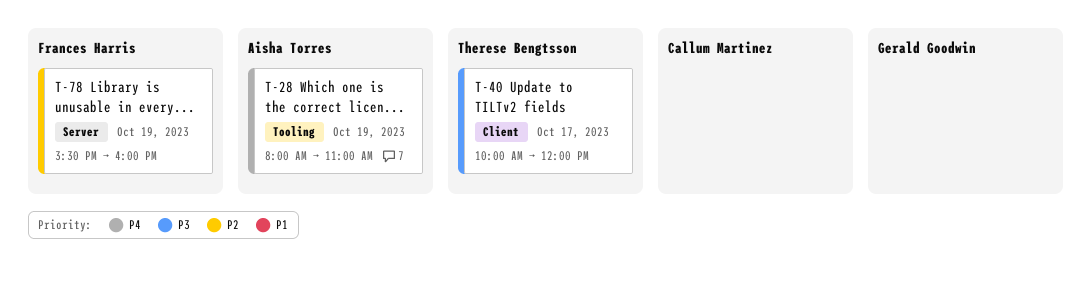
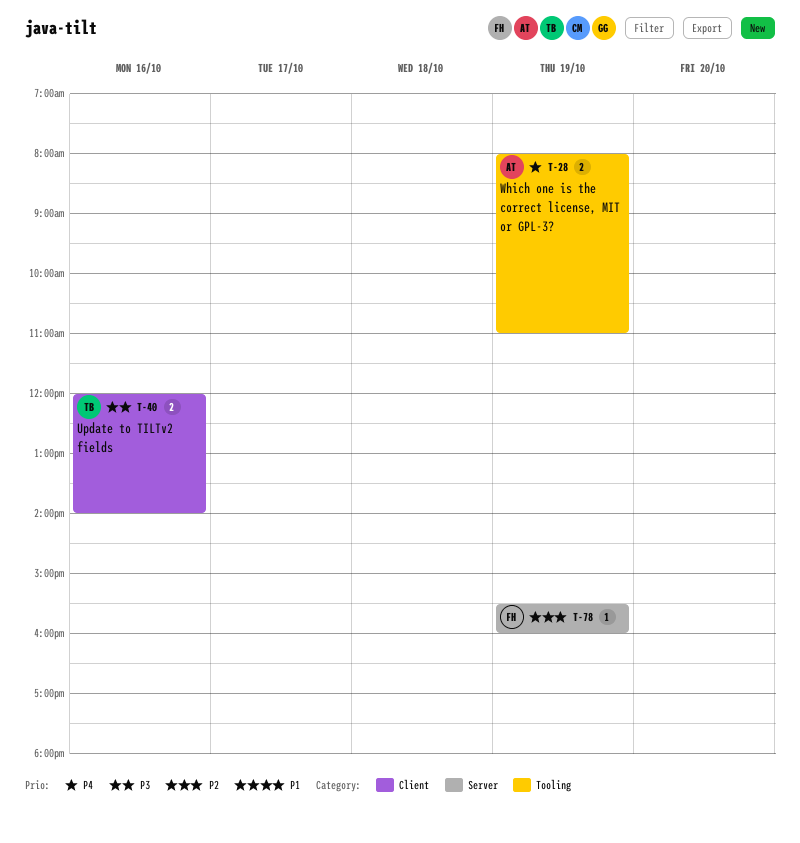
T-40, day: Oct 17 -> Oct 16
T-40, begins: 10:00 -> 12:00
T-40, ends: 12:00 -> 14:00

